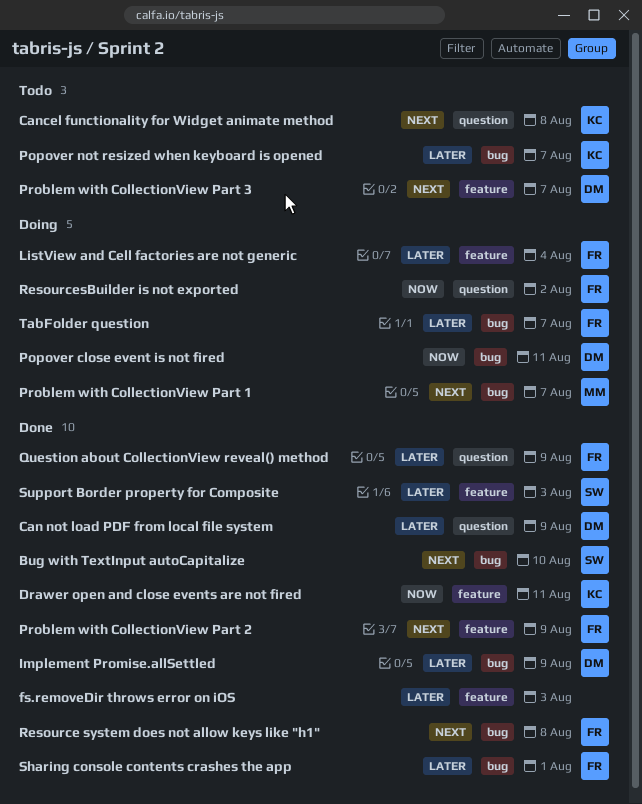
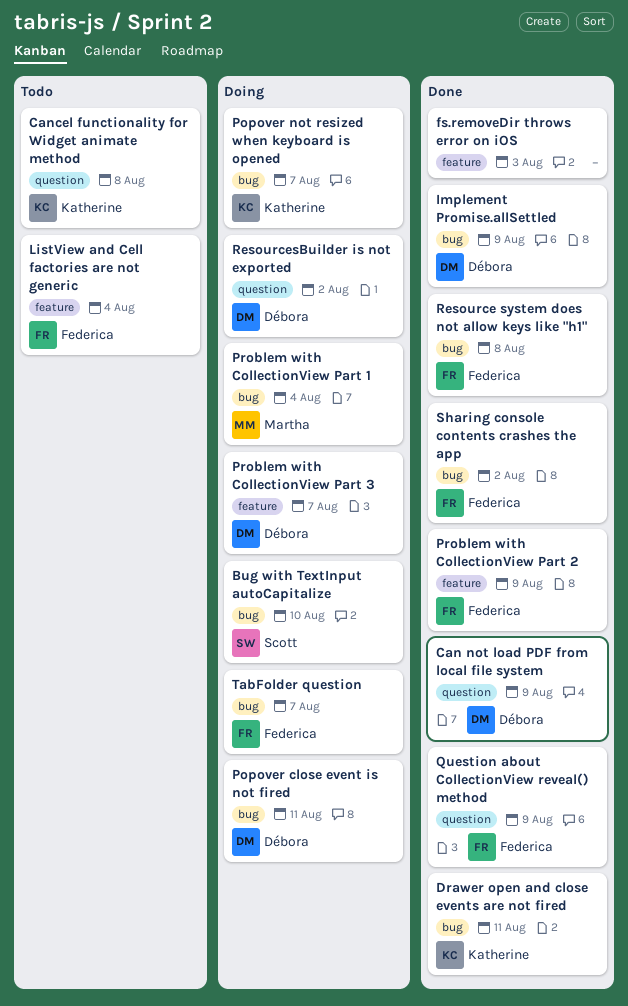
Bug with TextInput autoCapitalize, status: Done -> Doing
Drawer open and close events are not fired, label: feature -> bug
ListView and Cell factories are not generic, status: Doing -> Todo
Popover not resized when keyboard is opened, status: Todo -> Doing
Problem with CollectionView Part 1, due: Aug 7 -> Aug 4
Problem with CollectionView Part 3, status: Todo -> Doing
ResourcesBuilder is not exported, owner: Federica -> Débora
Sharing console contents crashes the app, due: Aug 1 -> Aug 2
Support Border property for Composite: present -> none

